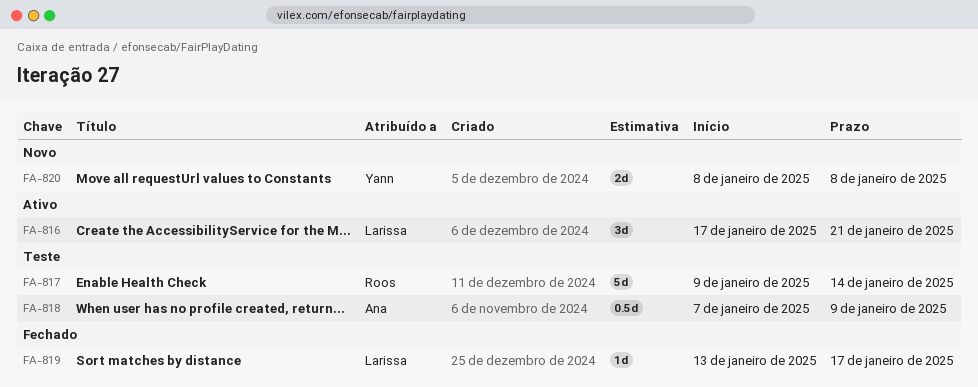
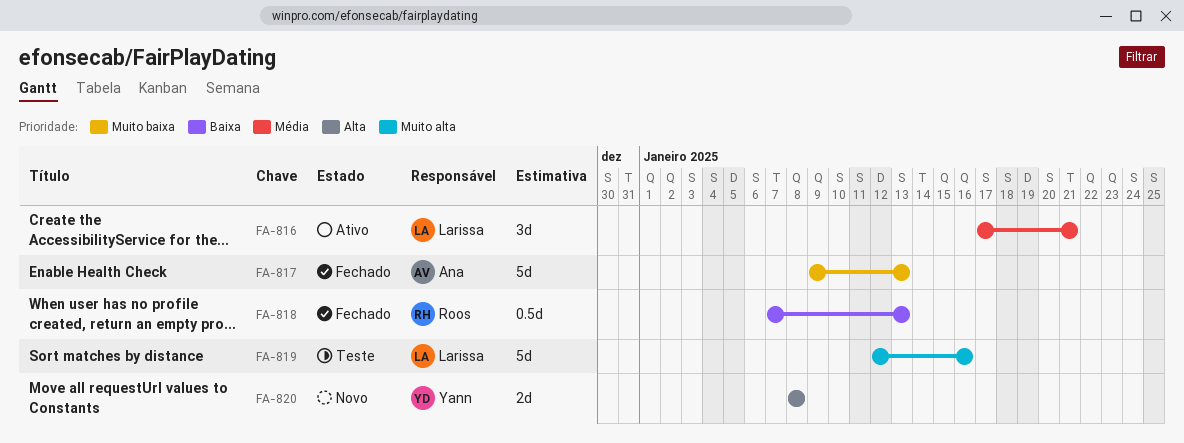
FA-817, status: Teste -> Fechado
FA-817, owner: Roos -> Ana
FA-817, due: Jan 14 -> Jan 13
FA-818, status: Teste -> Fechado
FA-818, owner: Ana -> Roos
FA-818, due: Jan 9 -> Jan 13
FA-819, status: Fechado -> Teste
FA-819, estimate: 1d -> 5d
FA-819, start: Jan 13 -> Jan 12
FA-819, due: Jan 17 -> Jan 16

